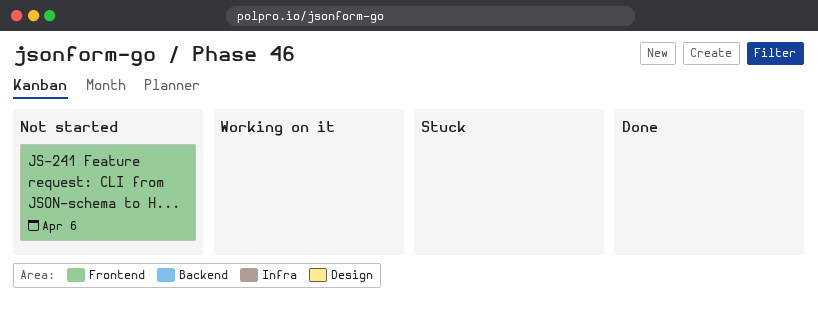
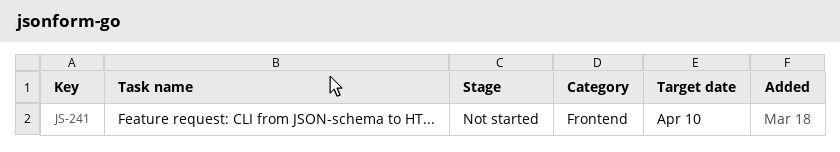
JS-241, due: Apr 6 -> Apr 10

